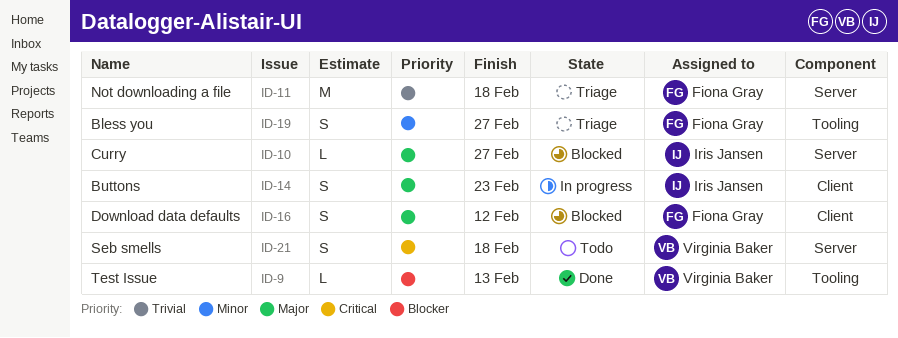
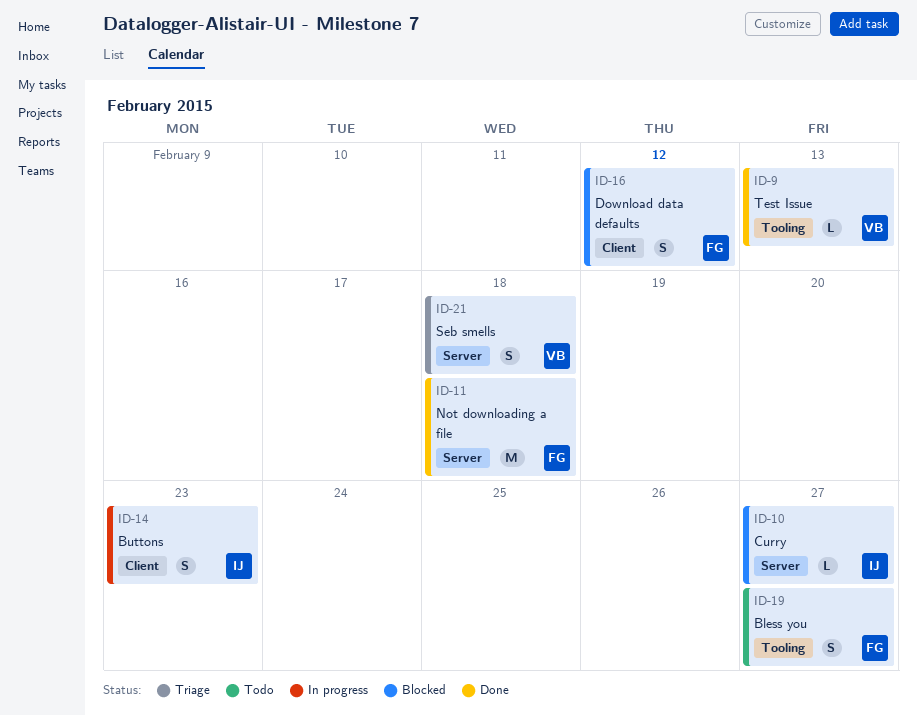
ID-11, status: Triage -> Done
ID-19, status: Triage -> Todo
ID-21, status: Todo -> Triage

